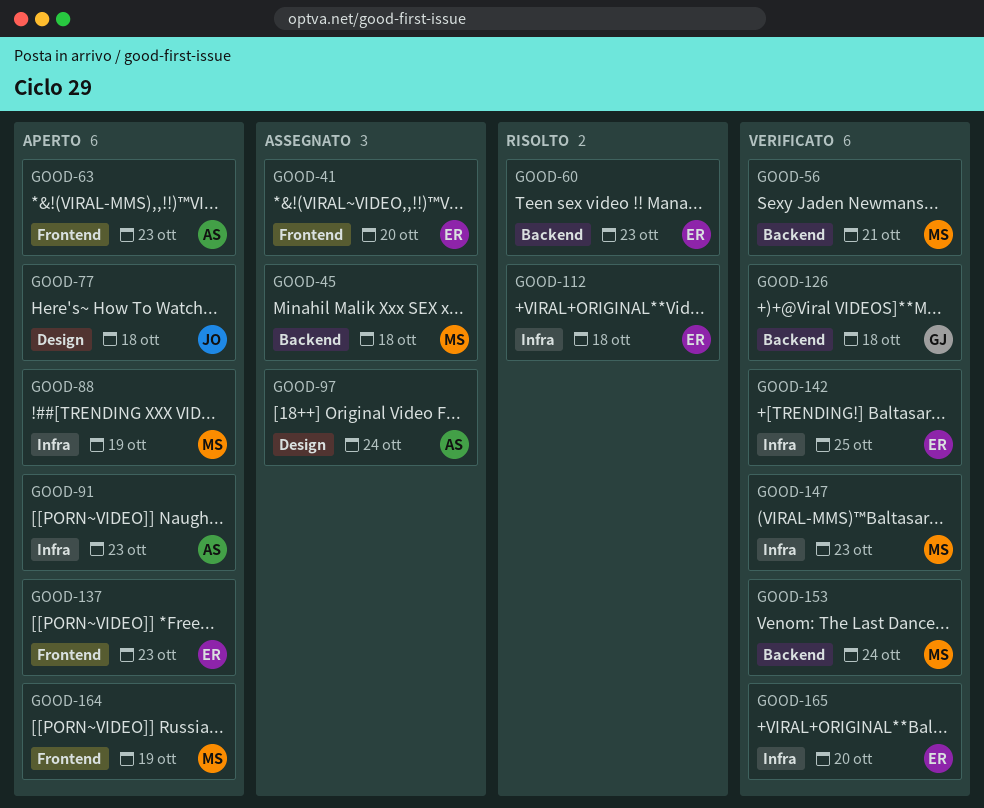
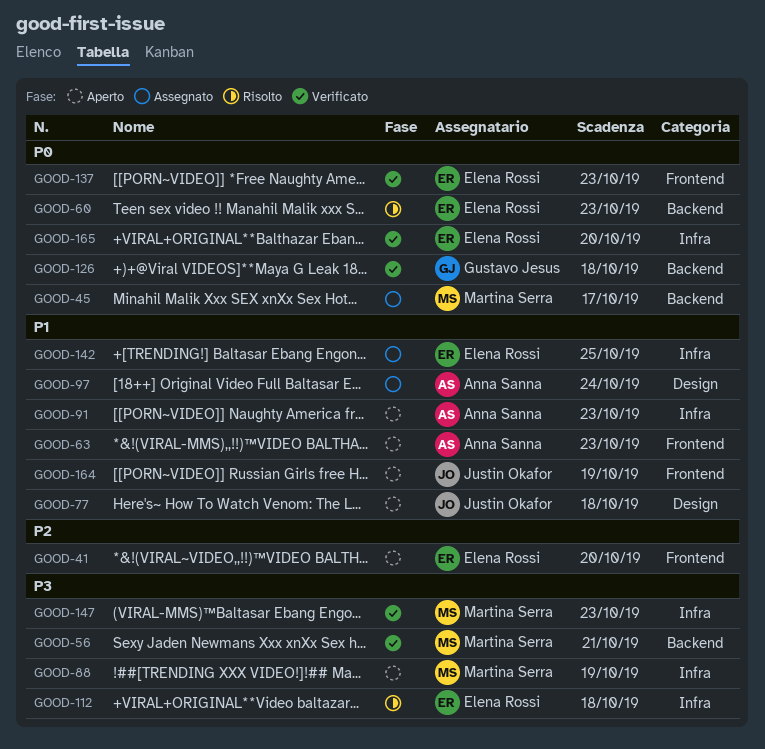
GOOD-41, status: Assegnato -> Aperto
GOOD-45, due: Oct 18 -> Oct 17
GOOD-137, status: Aperto -> Verificato
GOOD-142, status: Verificato -> Assegnato
GOOD-153: present -> none
GOOD-164, owner: Martina Serra -> Justin Okafor

